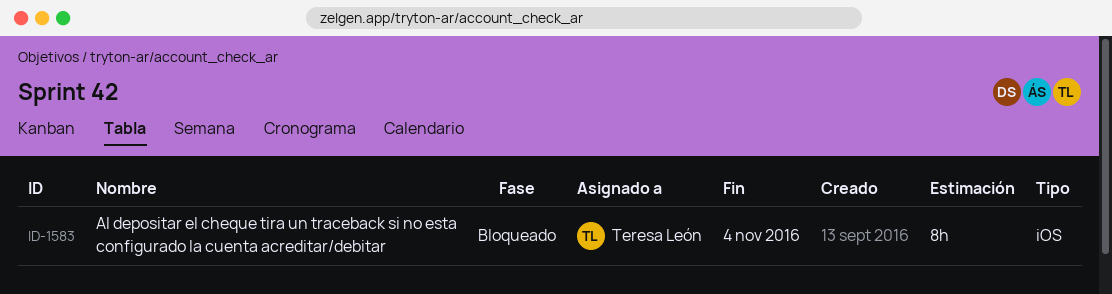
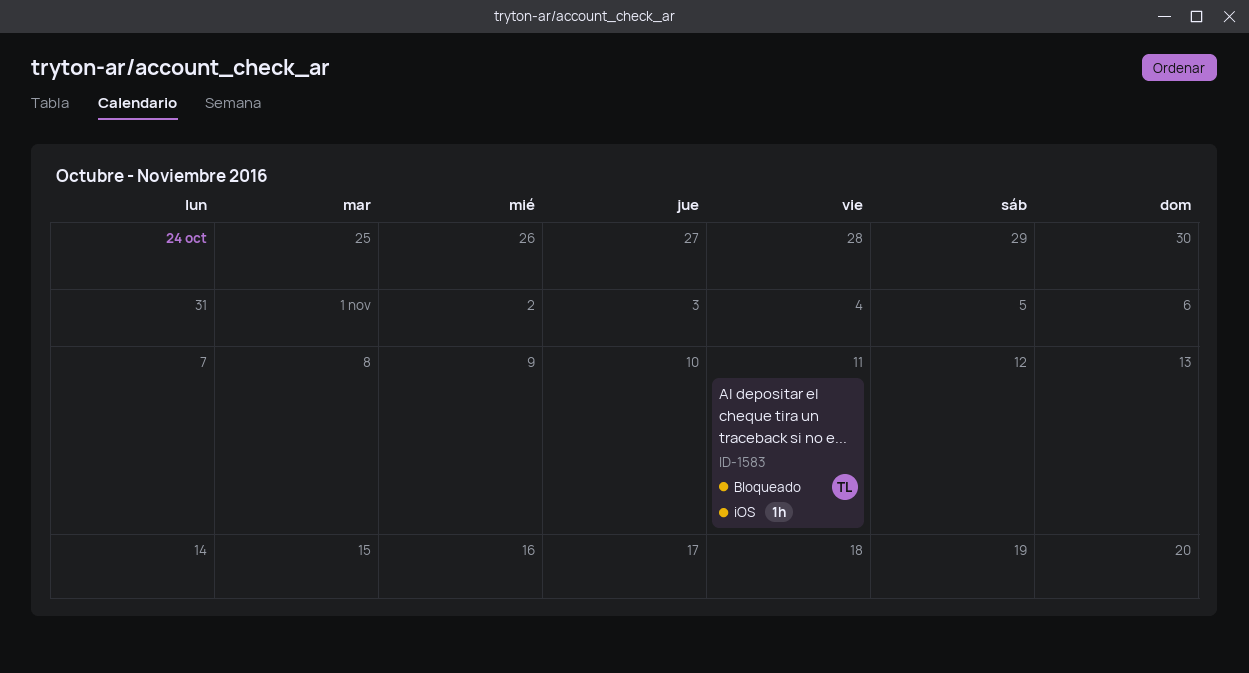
ID-1583, estimate: 8h -> 1h
ID-1583, due: Nov 4 -> Nov 11

